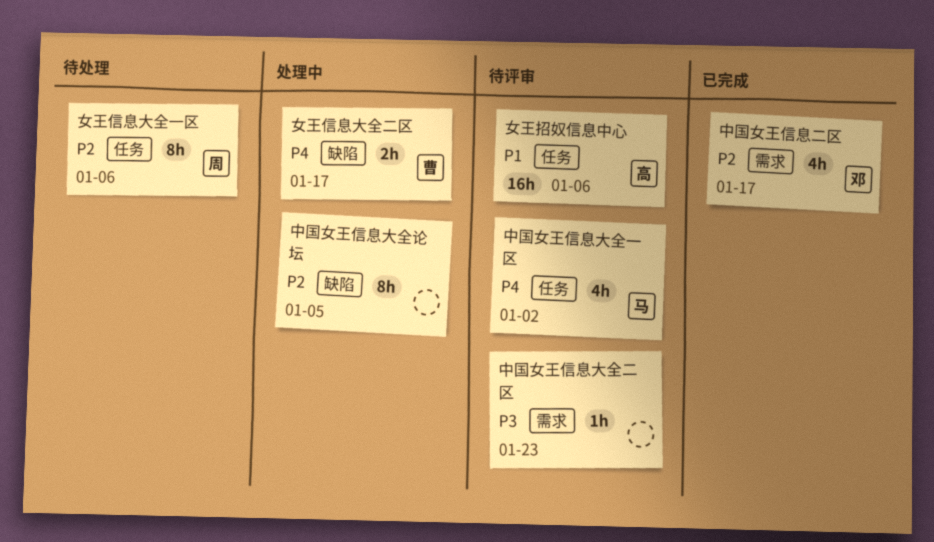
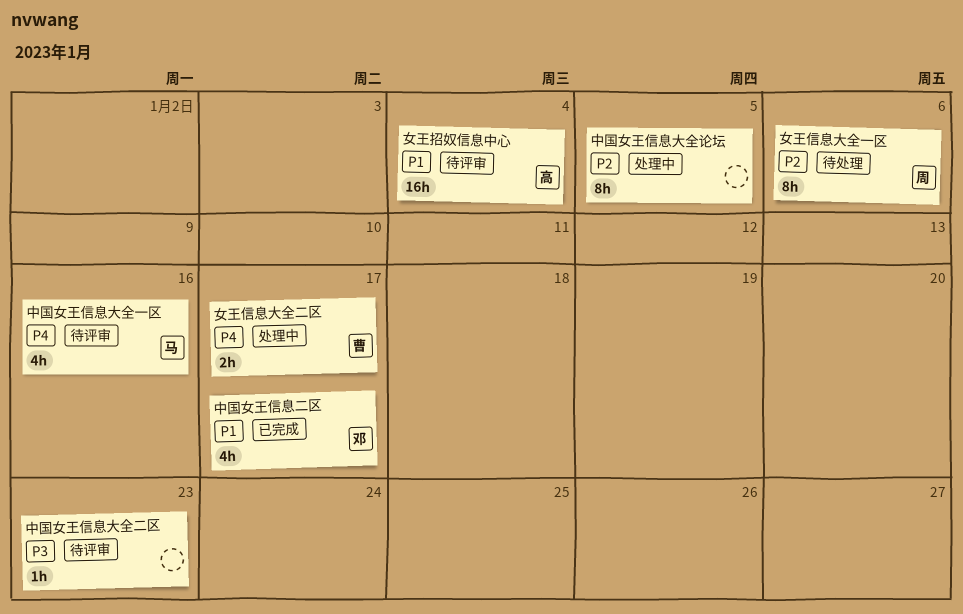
中国女王信息二区, priority: P2 -> P1
中国女王信息大全一区, due: Jan 2 -> Jan 16
女王招奴信息中心, due: Jan 6 -> Jan 4

